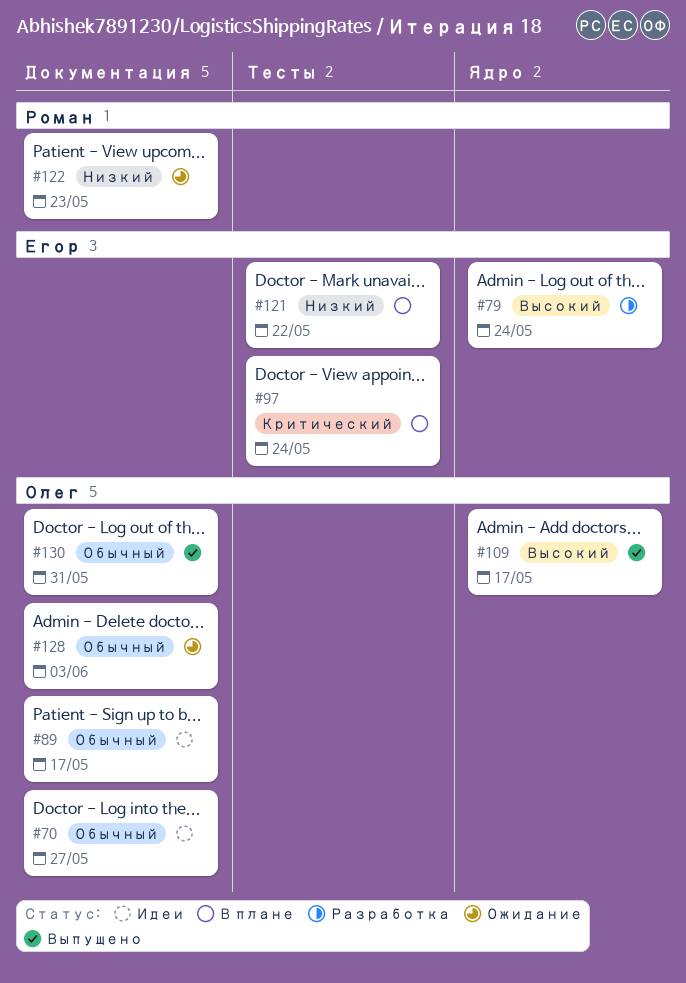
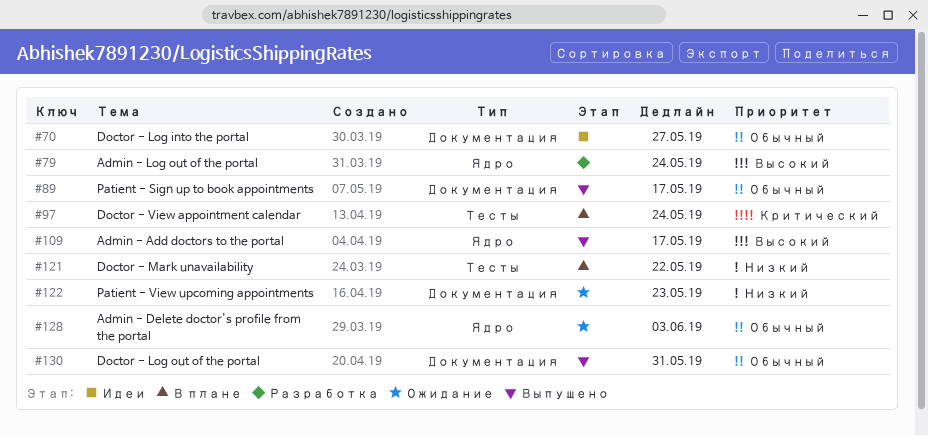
#89, status: Идеи -> Выпущено
#128, label: Документация -> Ядро

